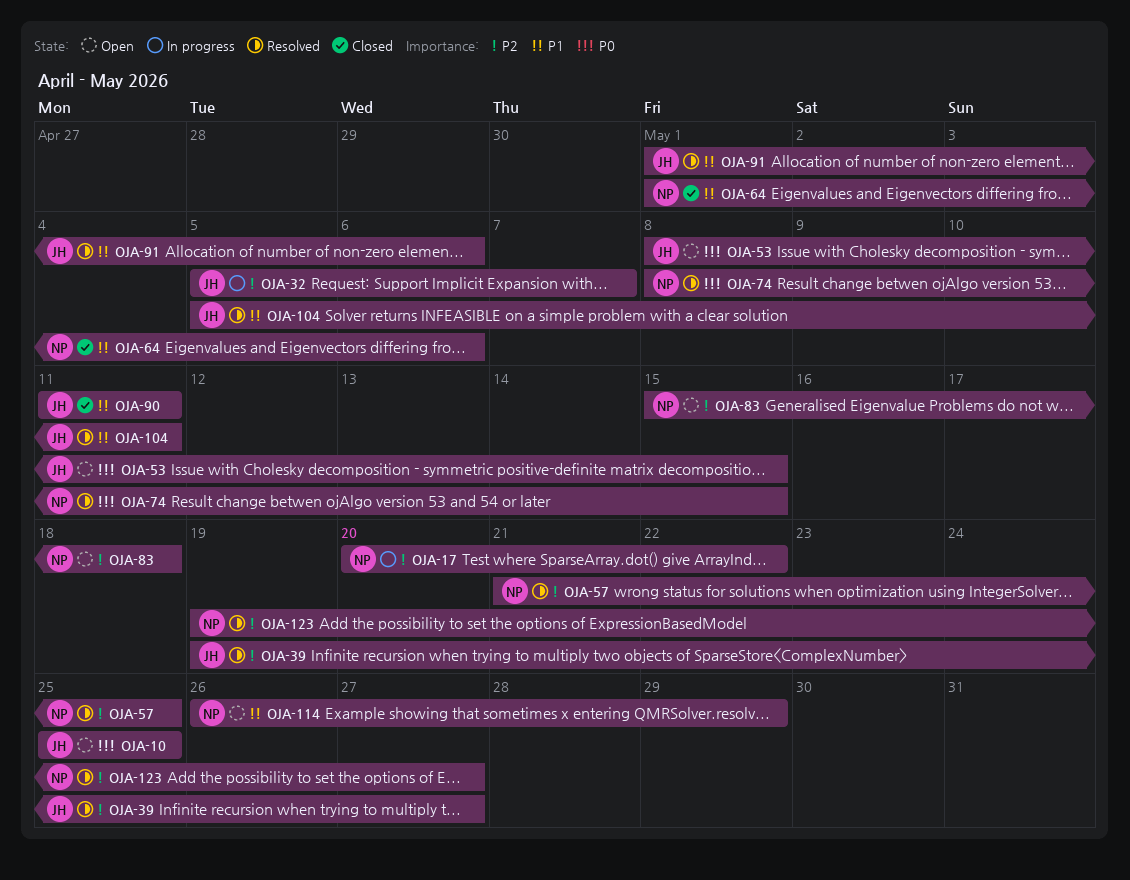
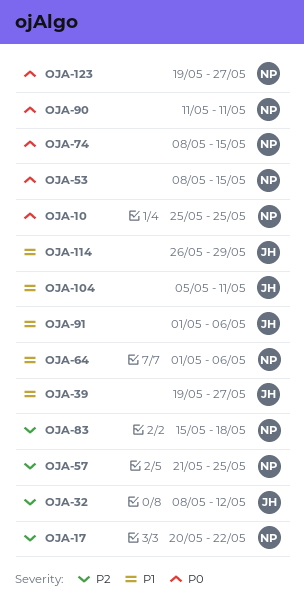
OJA-10, owner: JH -> NP
OJA-32, start: May 5 -> May 8
OJA-32, due: May 7 -> May 12
OJA-39, priority: P2 -> P1
OJA-53, owner: JH -> NP
OJA-90, owner: JH -> NP
OJA-90, priority: P1 -> P0
OJA-114, owner: NP -> JH
OJA-123, priority: P2 -> P0

